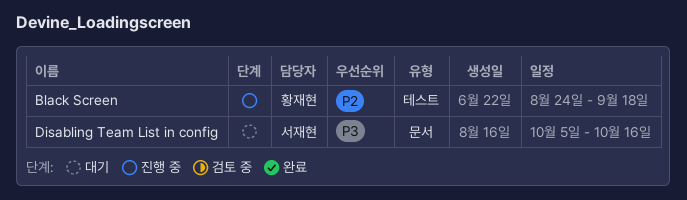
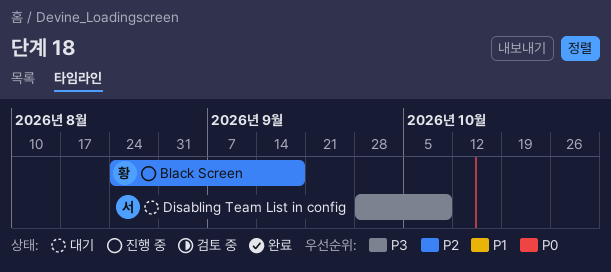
Disabling Team List in config, start: Oct 5 -> Sep 28
Disabling Team List in config, due: Oct 16 -> Oct 9

